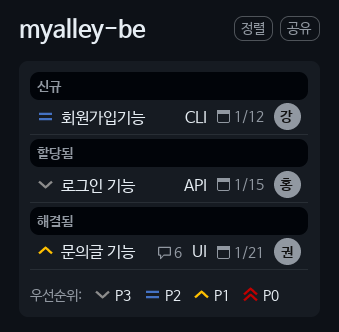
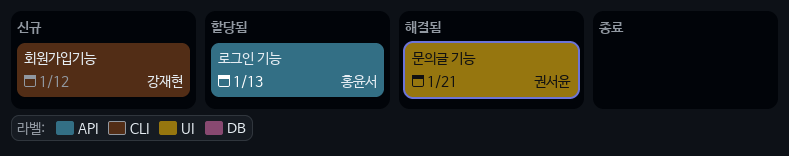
로그인 기능, due: Jan 15 -> Jan 13

